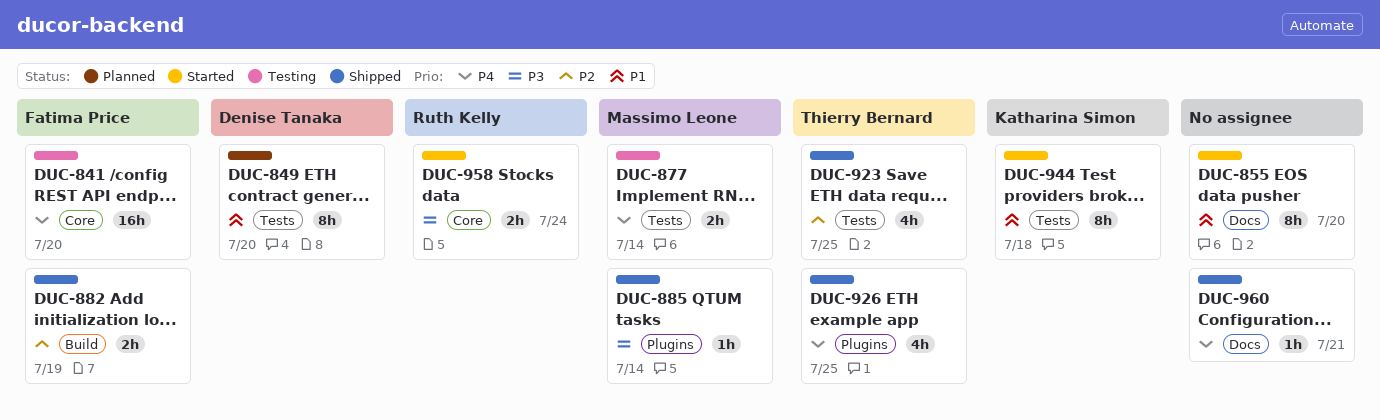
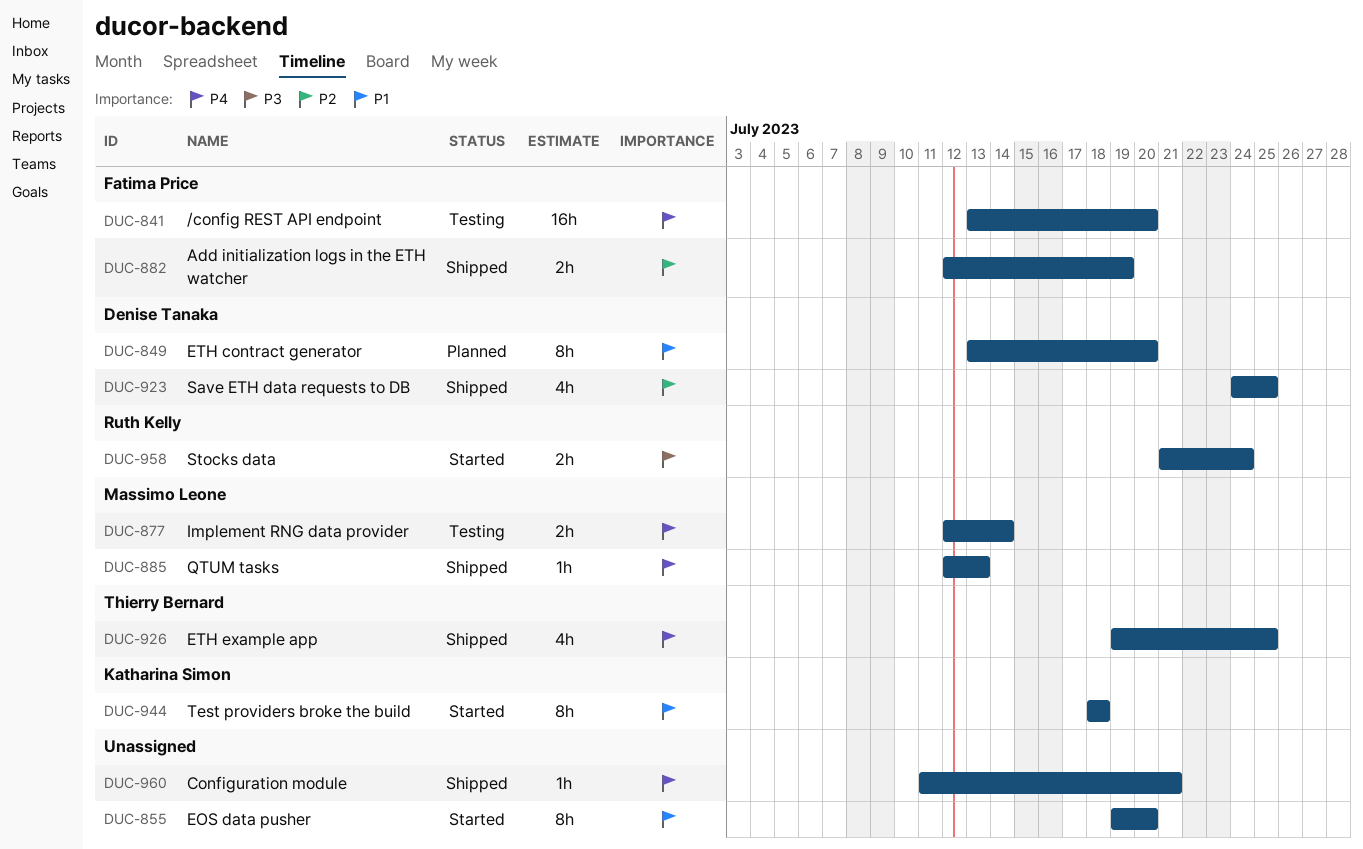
DUC-885, priority: P3 -> P4
DUC-885, due: Jul 14 -> Jul 13
DUC-923, owner: Thierry Bernard -> Denise Tanaka

